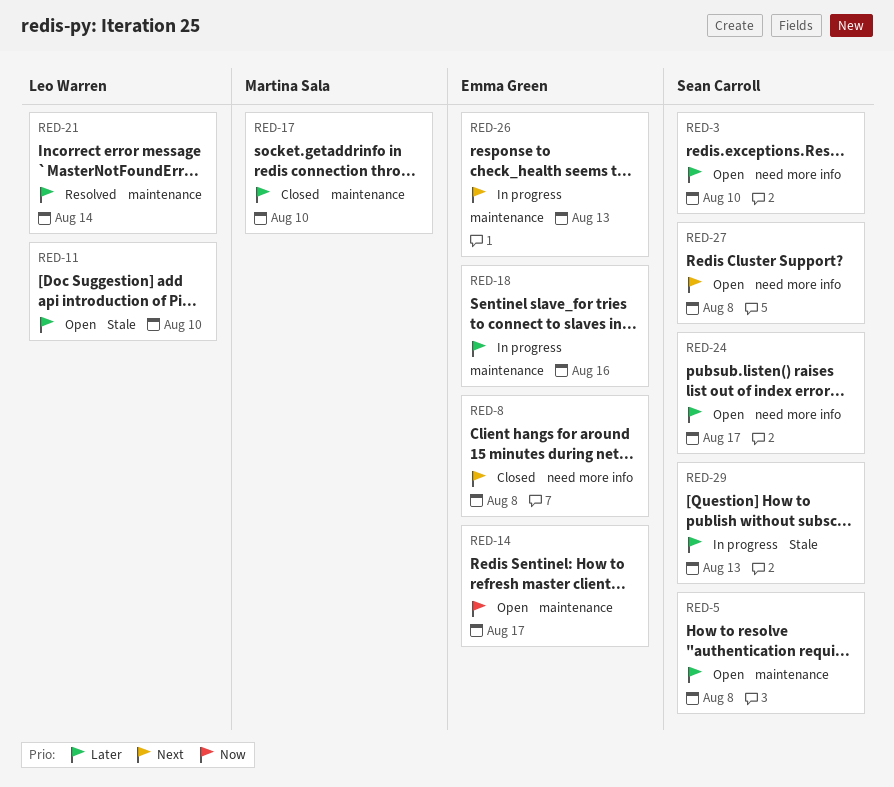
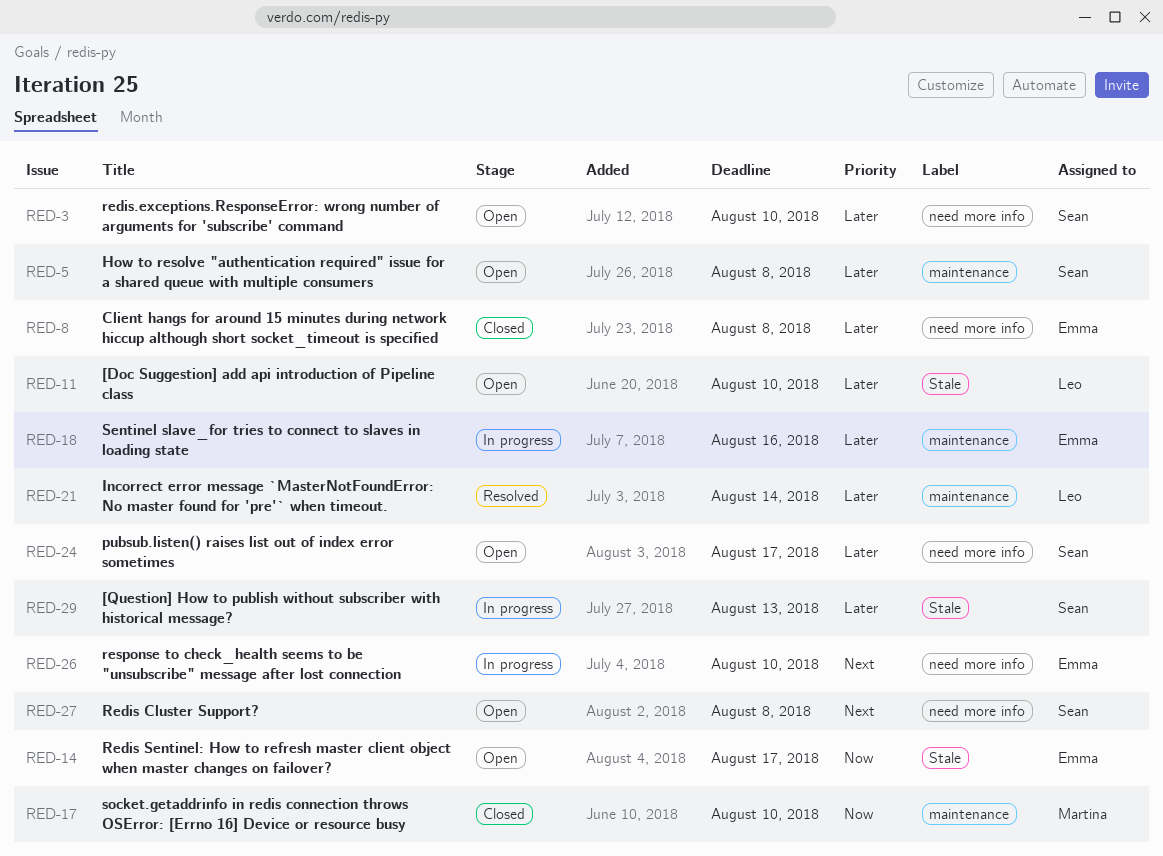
RED-8, priority: Next -> Later
RED-14, label: maintenance -> Stale
RED-17, priority: Later -> Now
RED-26, label: maintenance -> need more info
RED-26, due: Aug 13 -> Aug 10

